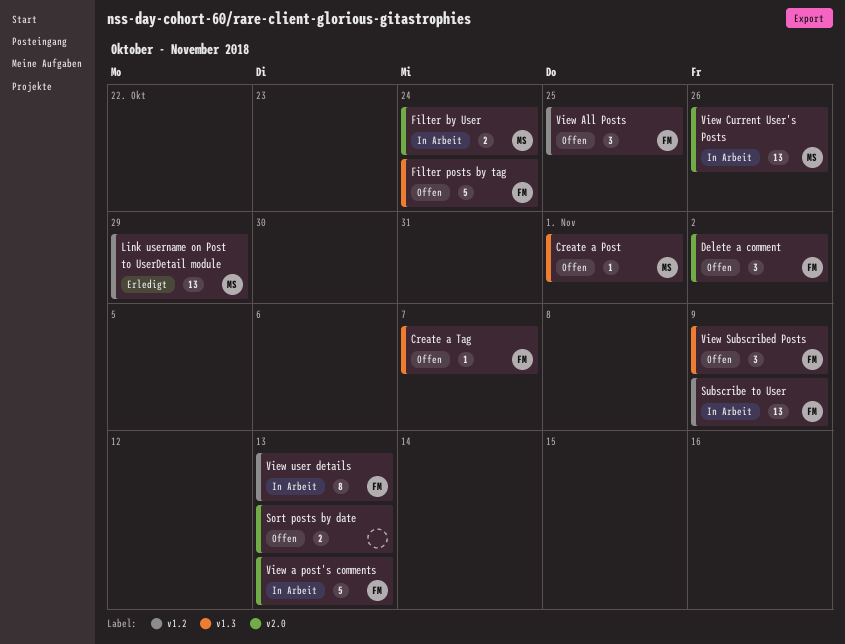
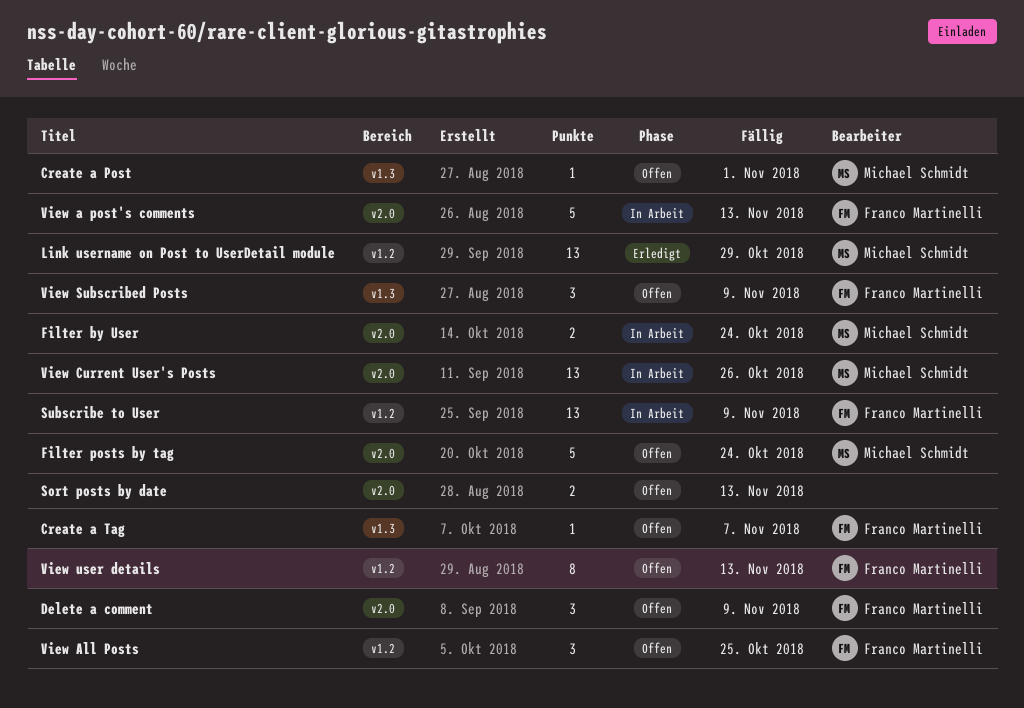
Delete a comment, due: Nov 2 -> Nov 9
Filter posts by tag, owner: Franco Martinelli -> Michael Schmidt
Filter posts by tag, label: v1.3 -> v2.0
View user details, status: In Arbeit -> Offen

